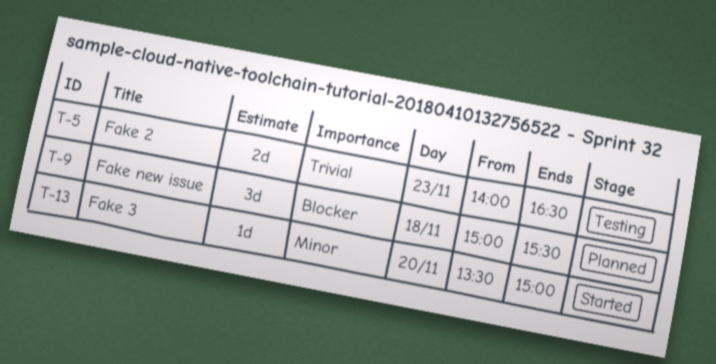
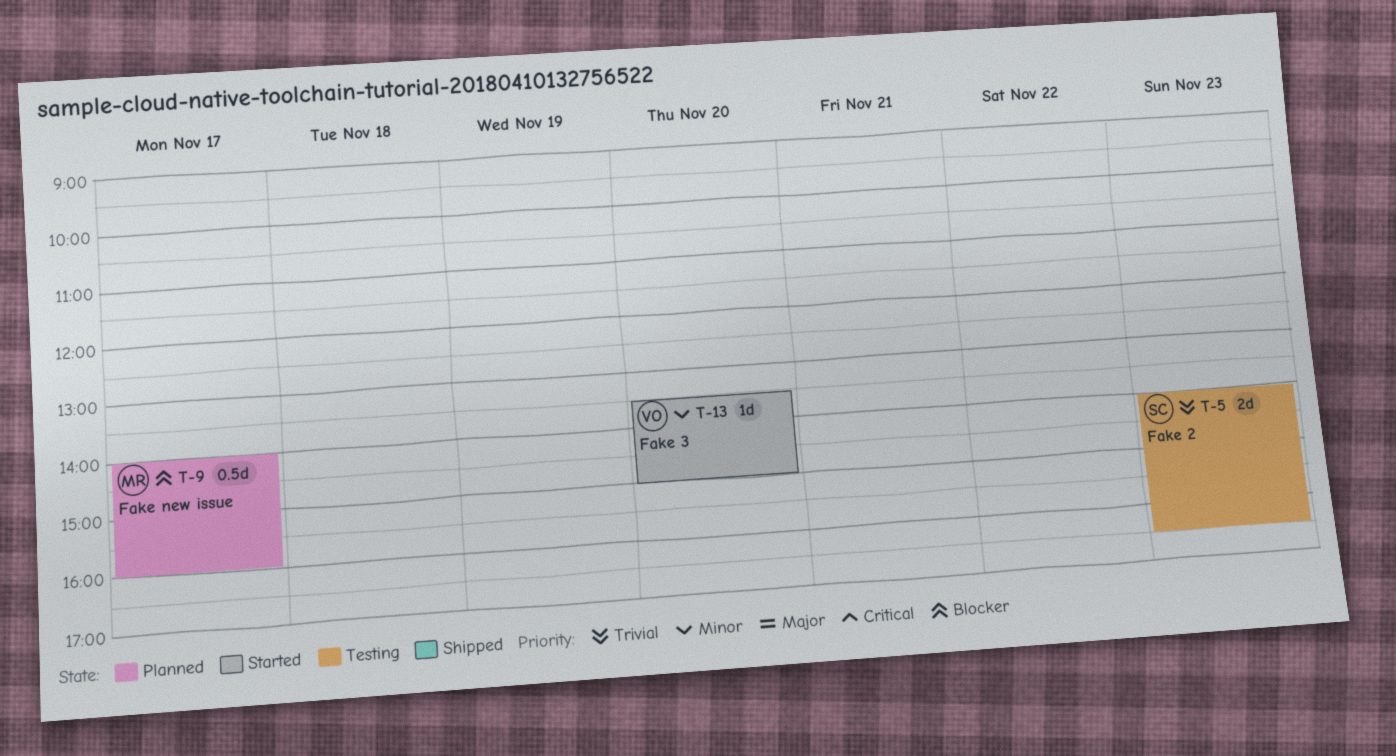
T-9, estimate: 3d -> 0.5d
T-9, day: Nov 18 -> Nov 17
T-9, begins: 15:00 -> 14:00
T-9, ends: 15:30 -> 16:00

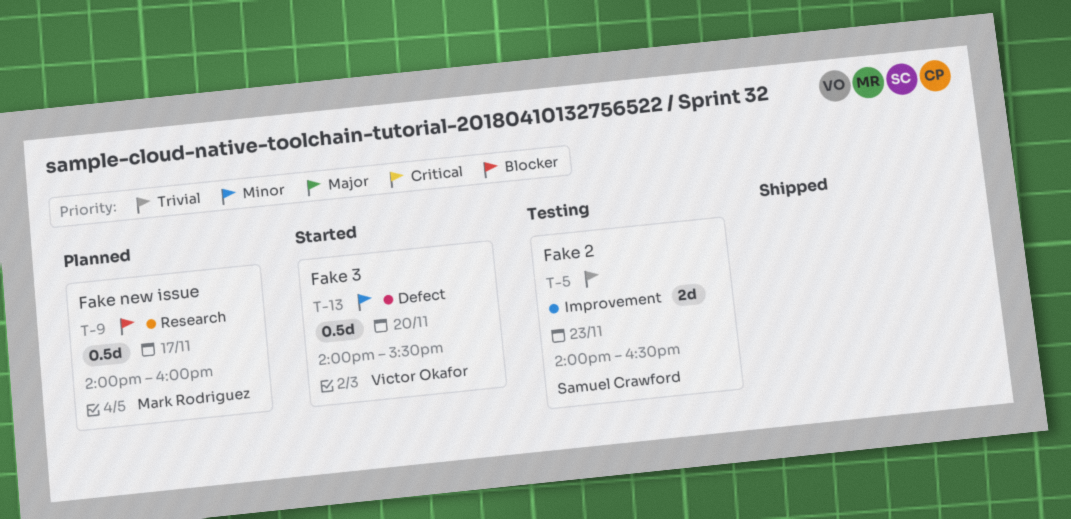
T-13, estimate: 1d -> 0.5d
T-13, begins: 13:30 -> 14:00
T-13, ends: 15:00 -> 15:30

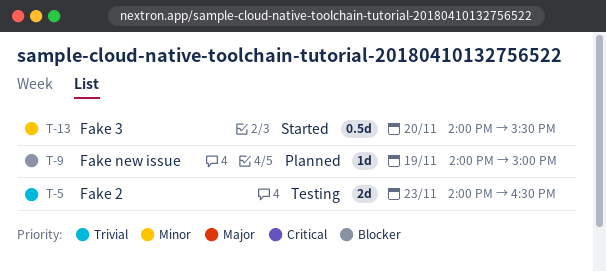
T-9, estimate: 0.5d -> 1d
T-9, day: Nov 17 -> Nov 19
T-9, ends: 16:00 -> 15:00

